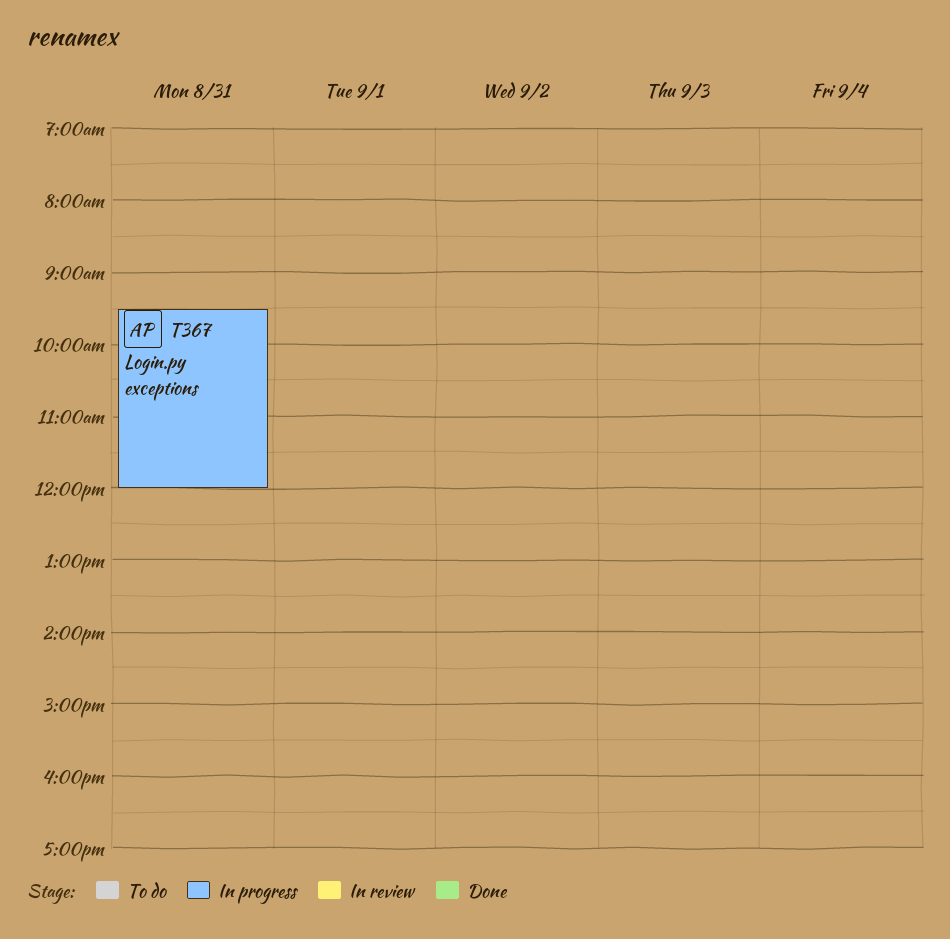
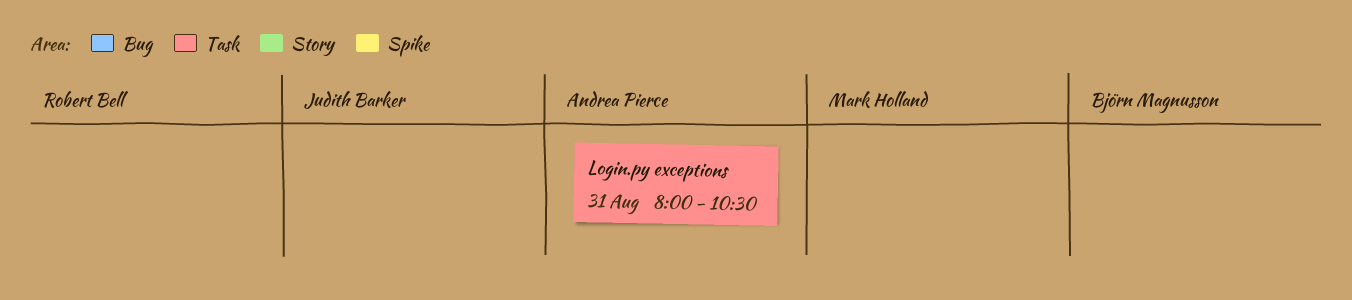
Login.py exceptions, begins: 09:30 -> 08:00
Login.py exceptions, ends: 12:00 -> 10:30

